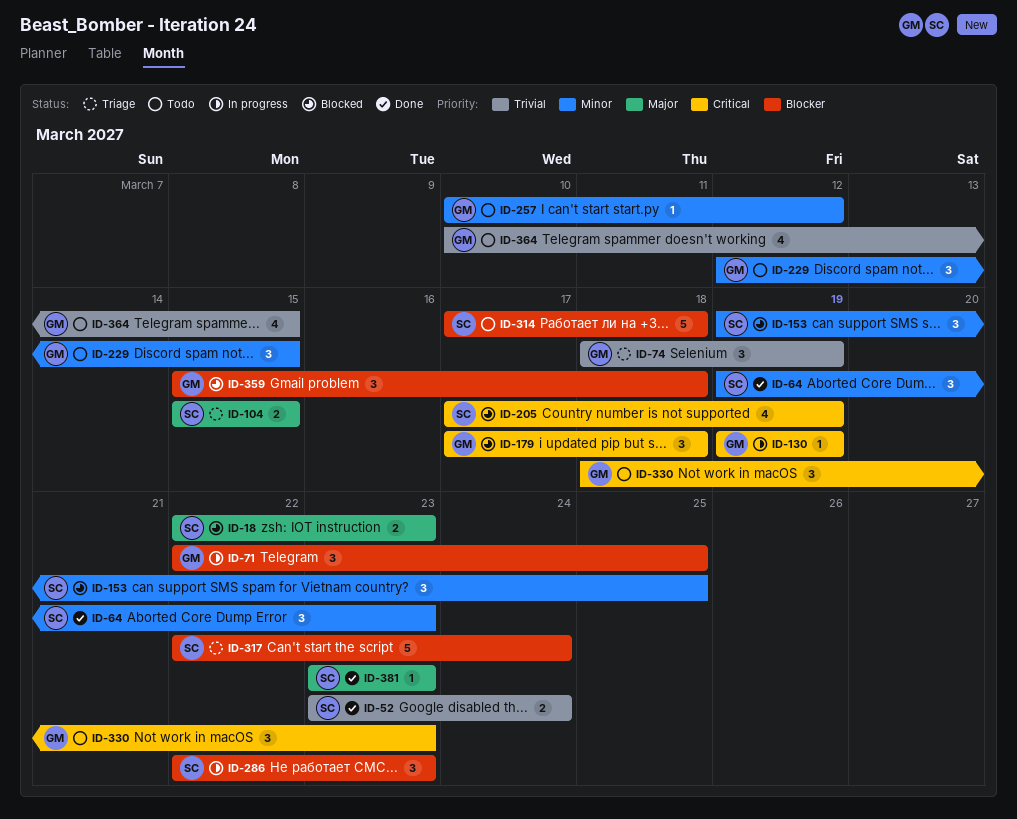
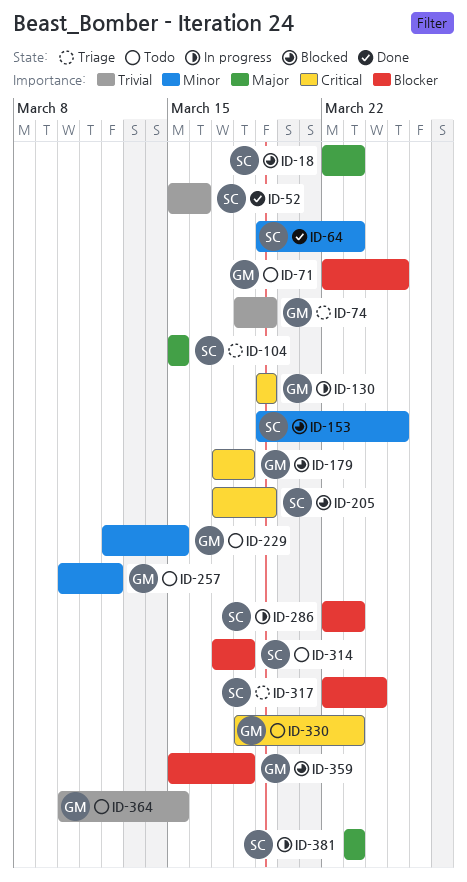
ID-52, start: Mar 23 -> Mar 15
ID-52, due: Mar 24 -> Mar 16
ID-71, status: In progress -> Todo
ID-381, status: Done -> In progress

